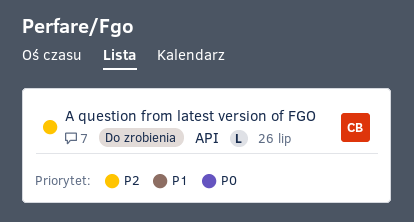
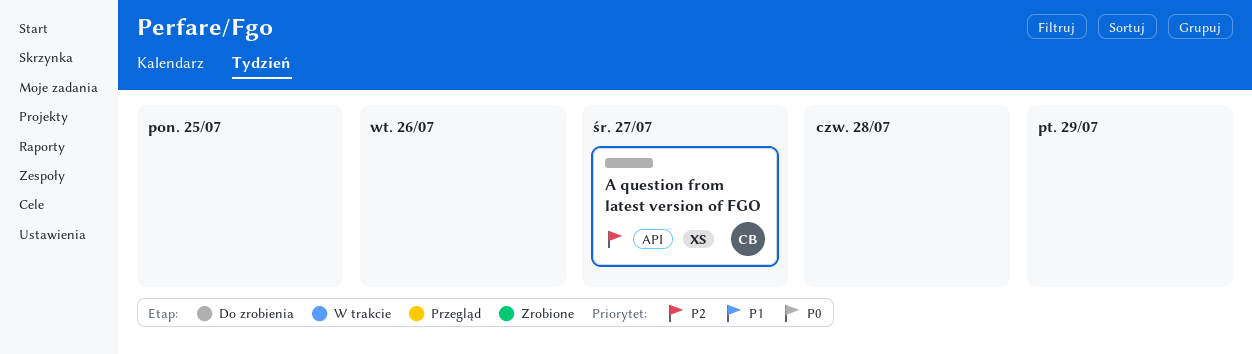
A question from latest version of FGO, estimate: L -> XS
A question from latest version of FGO, due: Jul 26 -> Jul 27

